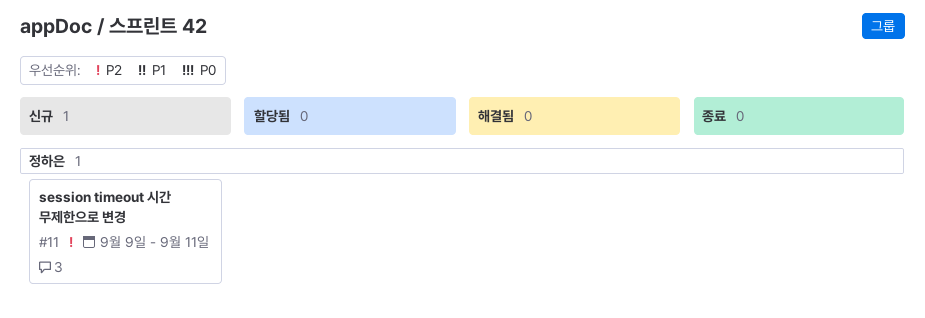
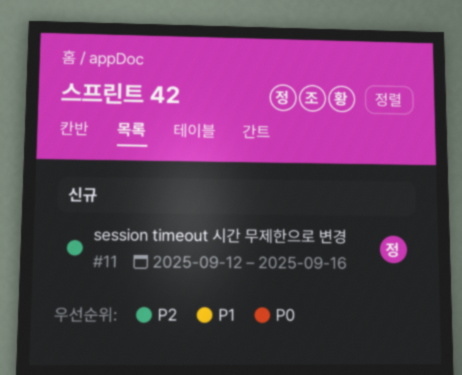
#11, start: Sep 9 -> Sep 12
#11, due: Sep 11 -> Sep 16

